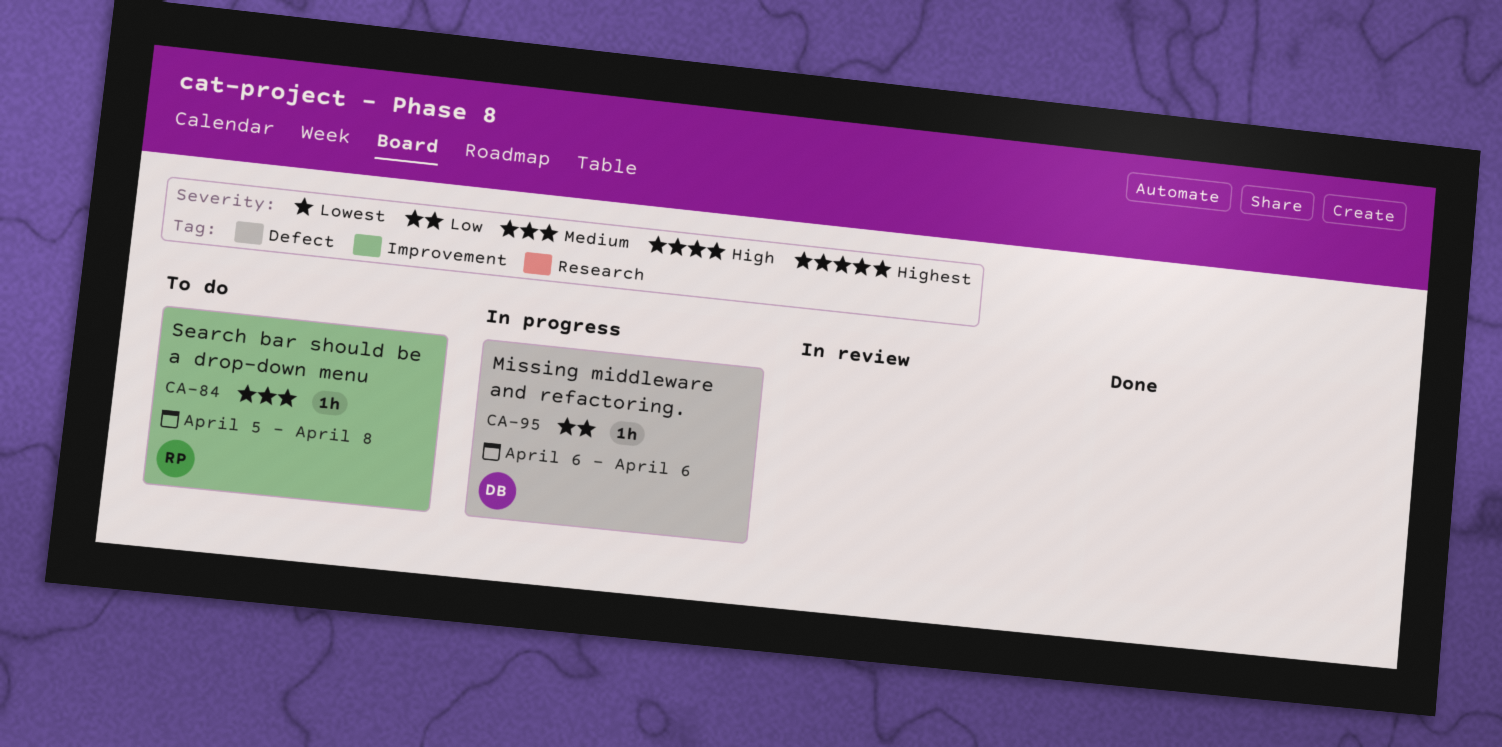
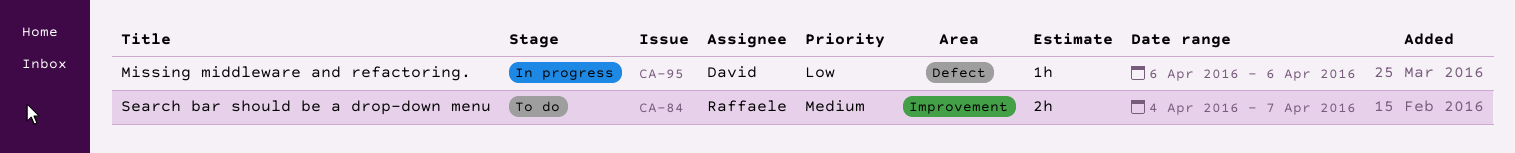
CA-84, estimate: 1h -> 2h
CA-84, start: Apr 5 -> Apr 4
CA-84, due: Apr 8 -> Apr 7

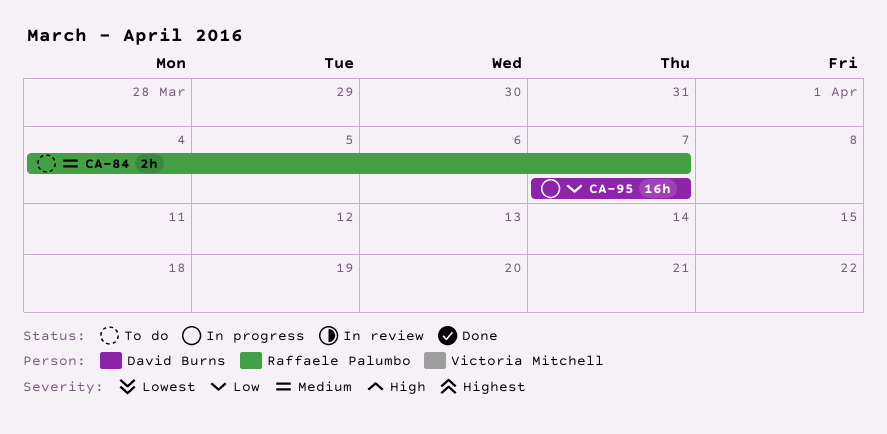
CA-95, estimate: 1h -> 16h
CA-95, start: Apr 6 -> Apr 7
CA-95, due: Apr 6 -> Apr 7

